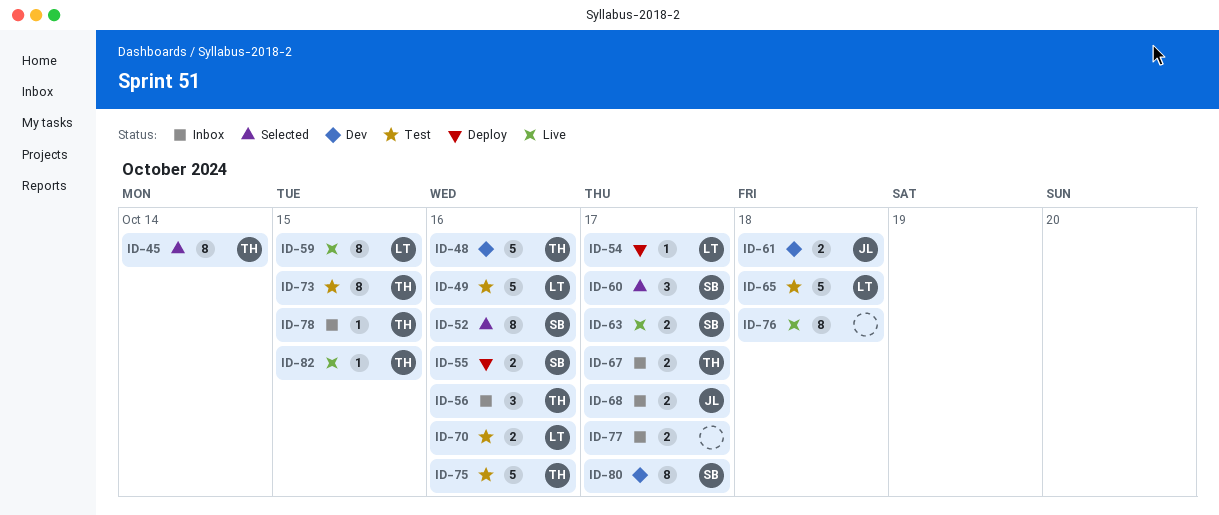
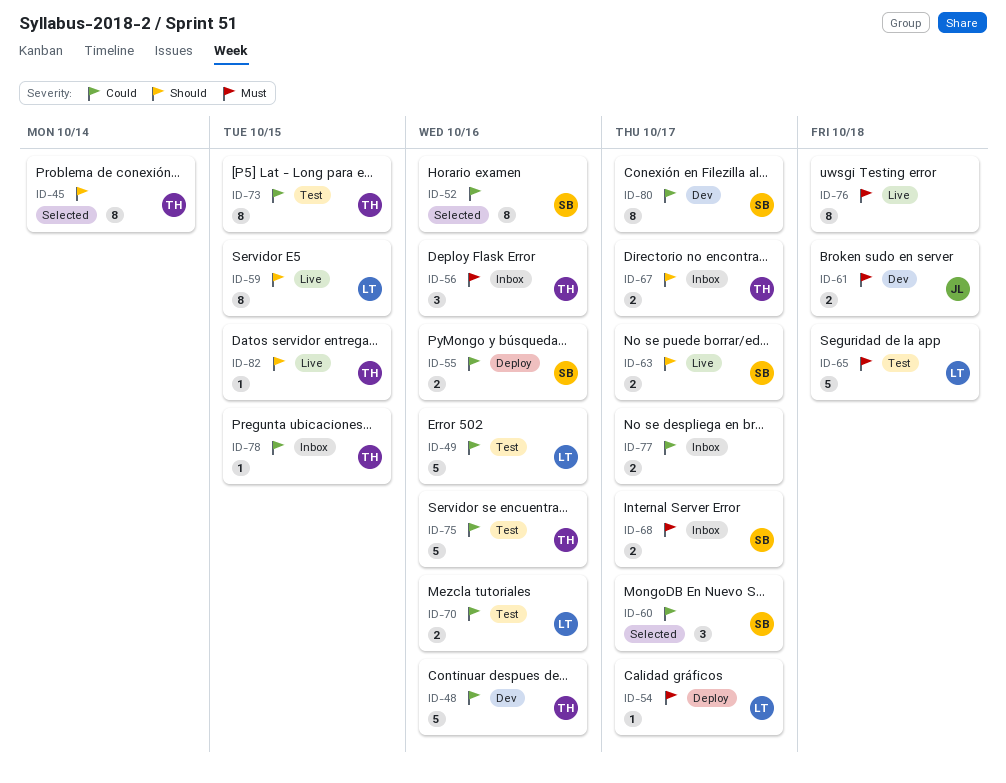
ID-68, owner: JL -> SB

